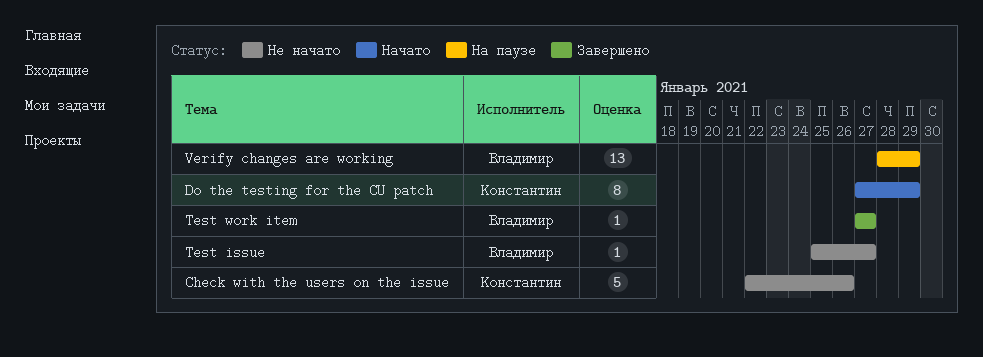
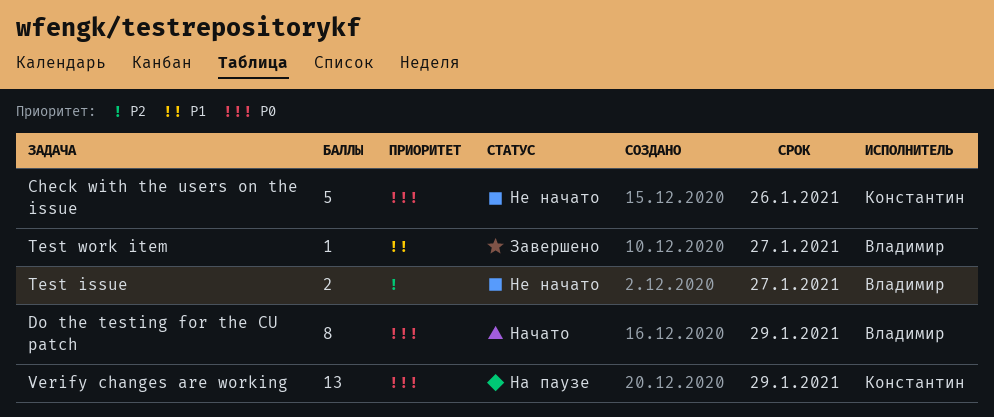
Do the testing for the CU patch, owner: Константин -> Владимир
Test issue, estimate: 1 -> 2
Verify changes are working, owner: Владимир -> Константин

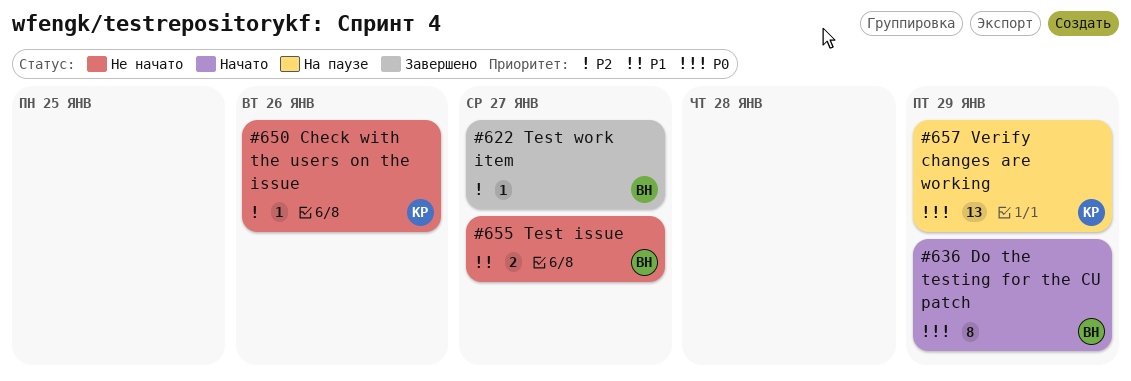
Check with the users on the issue, priority: P0 -> P2
Check with the users on the issue, estimate: 5 -> 1
Test issue, priority: P2 -> P1
Test work item, priority: P1 -> P2

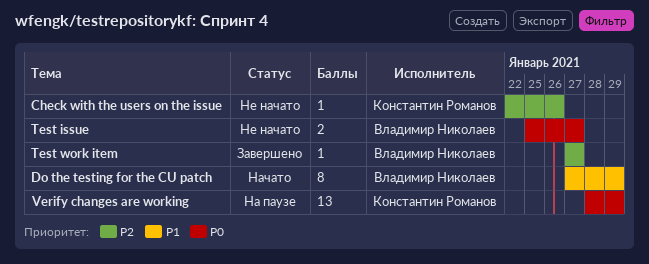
Do the testing for the CU patch, priority: P0 -> P1
Test issue, priority: P1 -> P0

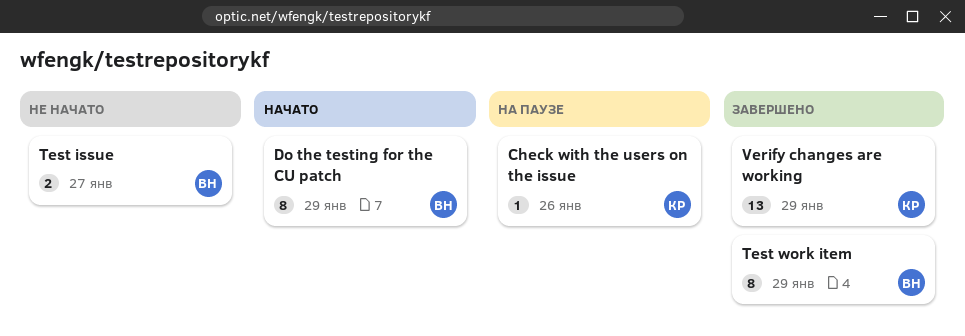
Check with the users on the issue, status: Не начато -> На паузе
Test work item, estimate: 1 -> 8
Test work item, due: Jan 27 -> Jan 29
Verify changes are working, status: На паузе -> Завершено

